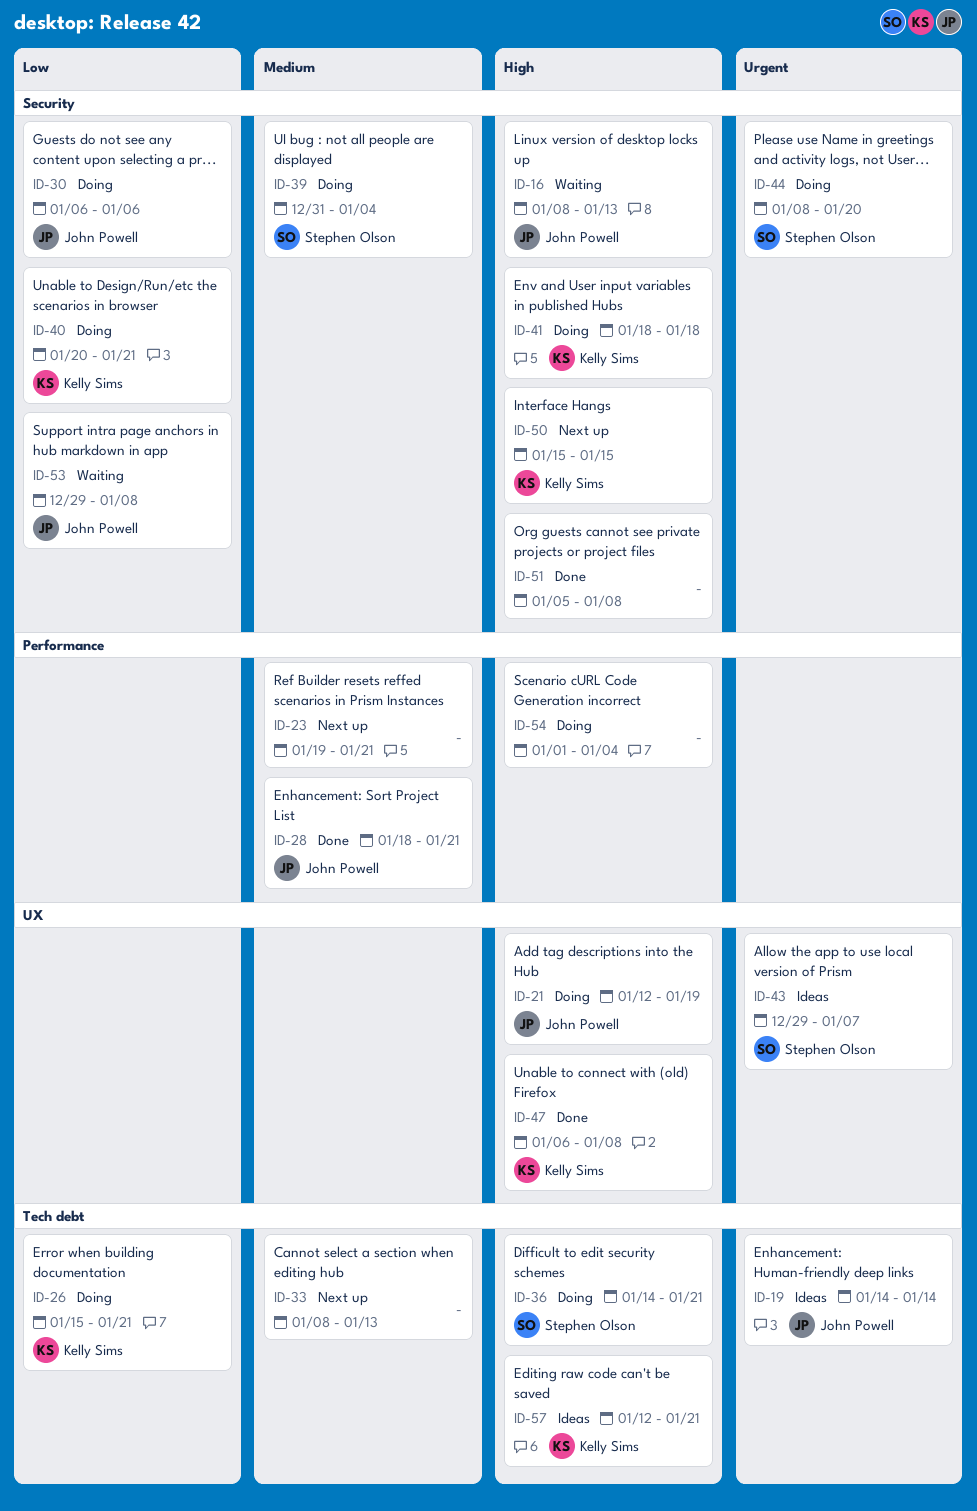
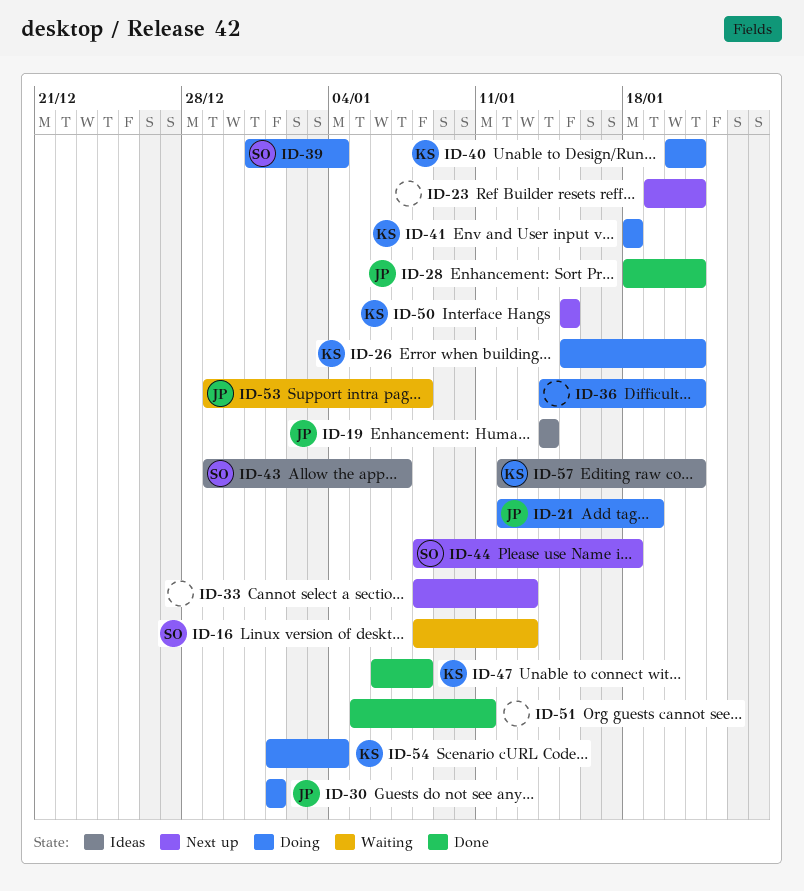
ID-16, owner: John Powell -> Stephen Olson
ID-30, start: Jan 6 -> Jan 1
ID-30, due: Jan 6 -> Jan 1
ID-36, owner: Stephen Olson -> none
ID-44, status: Doing -> Next up
ID-44, due: Jan 20 -> Jan 18
ID-51, due: Jan 8 -> Jan 11
ID-54, owner: none -> Kelly Sims

